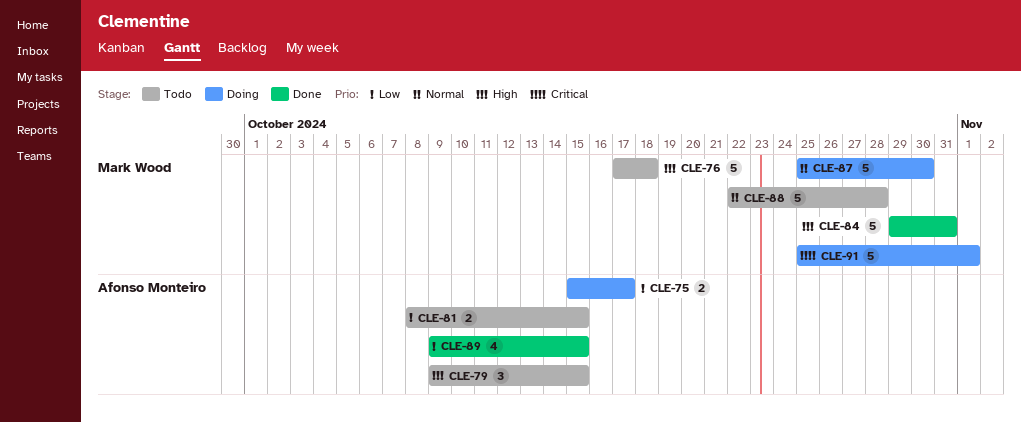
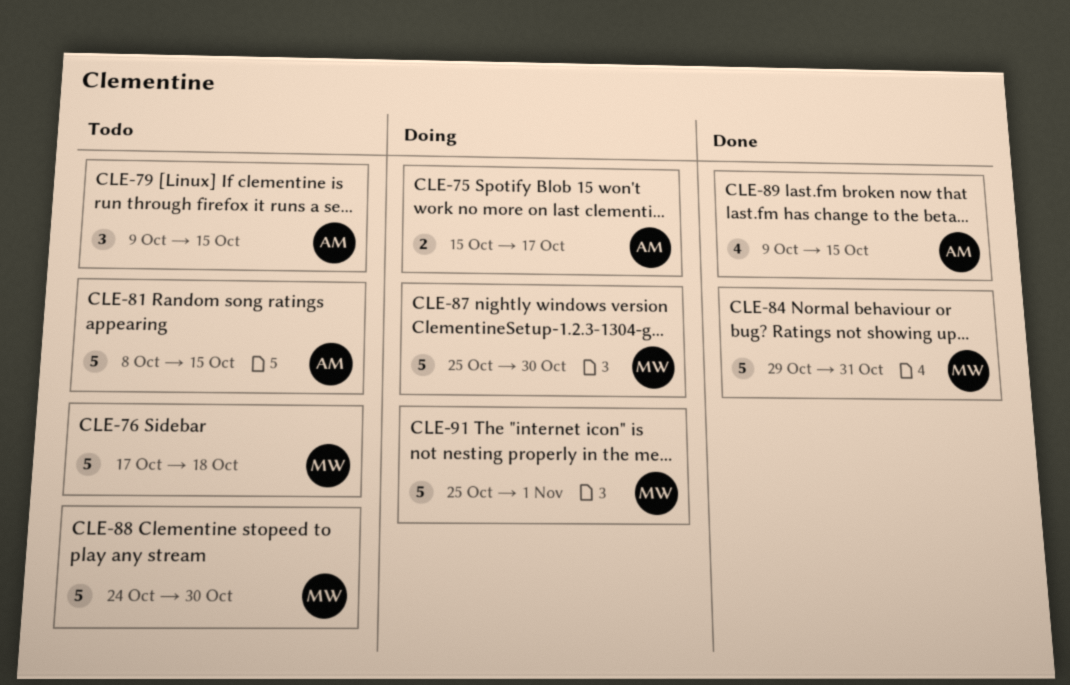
CLE-81, estimate: 2 -> 5
CLE-88, start: Oct 22 -> Oct 24
CLE-88, due: Oct 28 -> Oct 30

